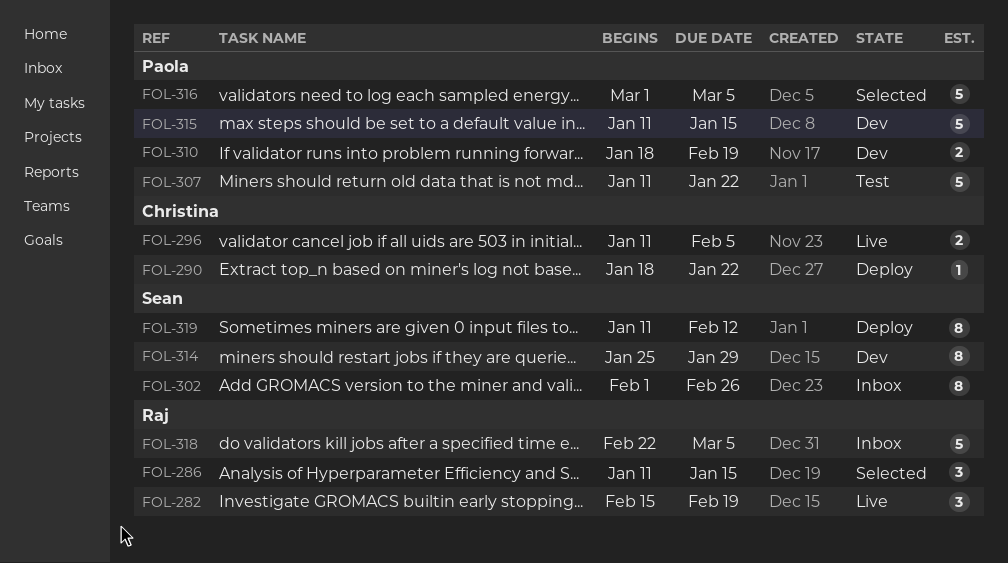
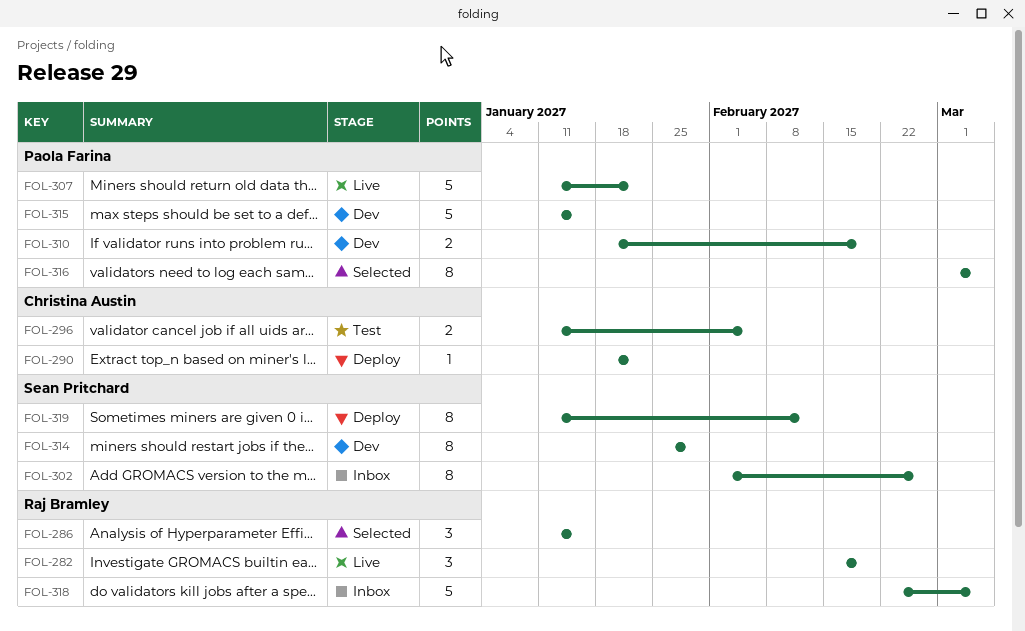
FOL-296, status: Live -> Test
FOL-307, status: Test -> Live
FOL-316, estimate: 5 -> 8

